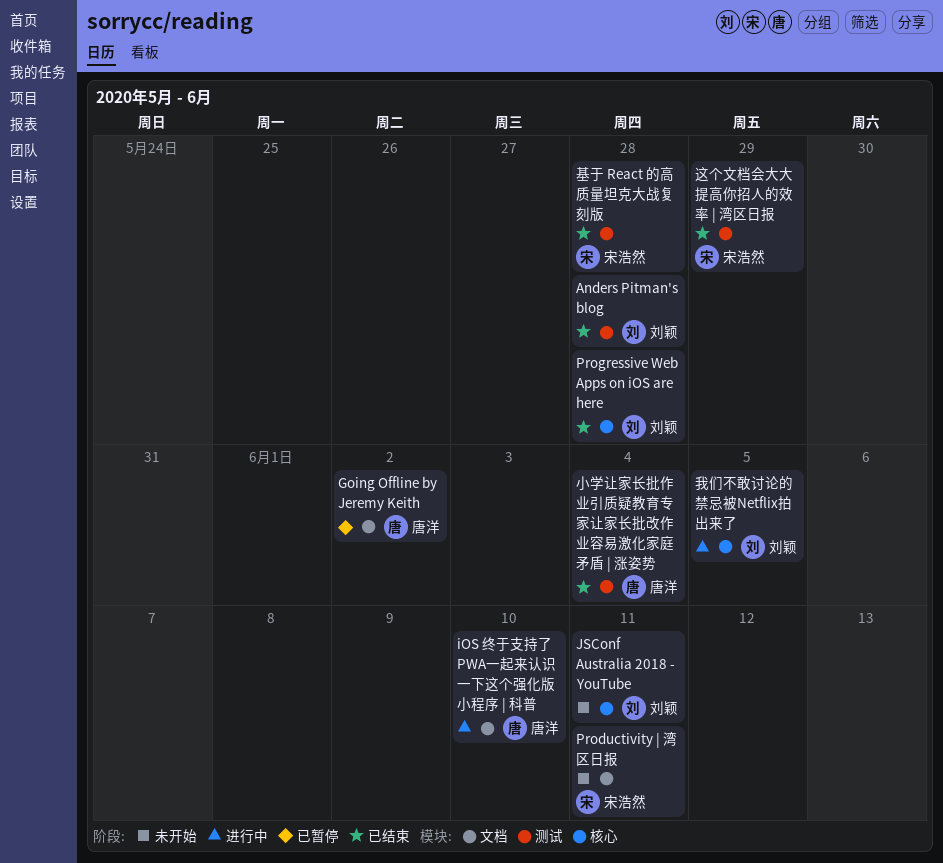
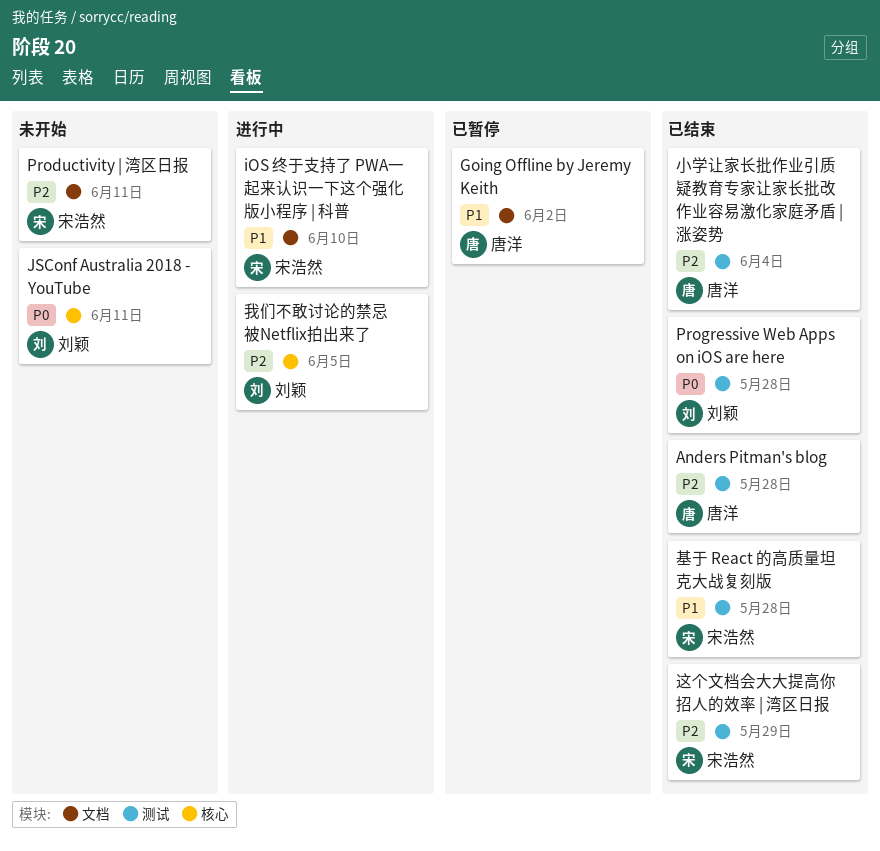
Anders Pitman's blog, owner: 刘颖 -> 唐洋
iOS 终于支持了 PWA一起来认识一下这个强化版小程序 | 科普, owner: 唐洋 -> 宋浩然
Progressive Web Apps on iOS are here, label: 核心 -> 测试

